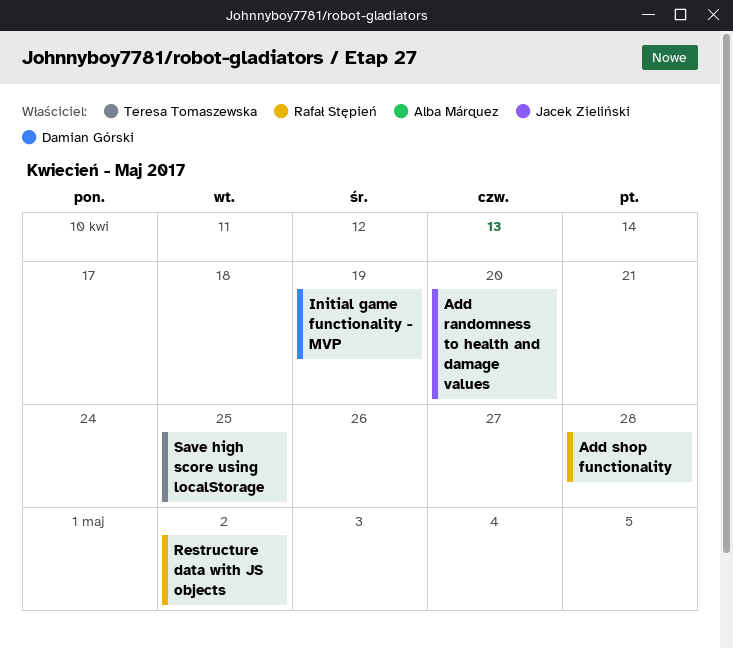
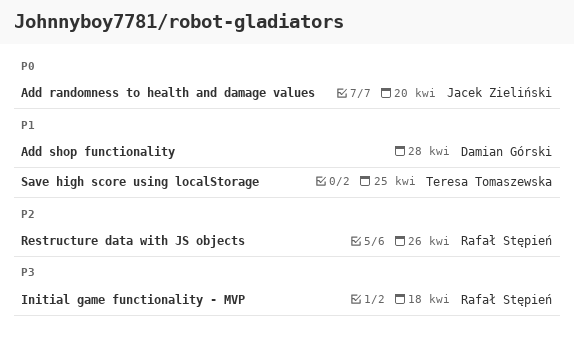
Add shop functionality, owner: Rafał Stępień -> Damian Górski
Initial game functionality - MVP, owner: Damian Górski -> Rafał Stępień
Initial game functionality - MVP, due: Apr 19 -> Apr 18
Restructure data with JS objects, due: May 2 -> Apr 26

